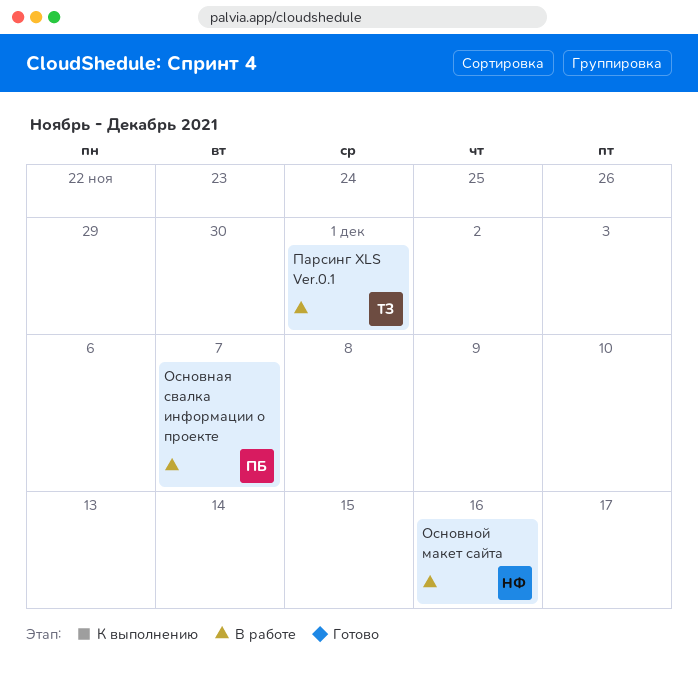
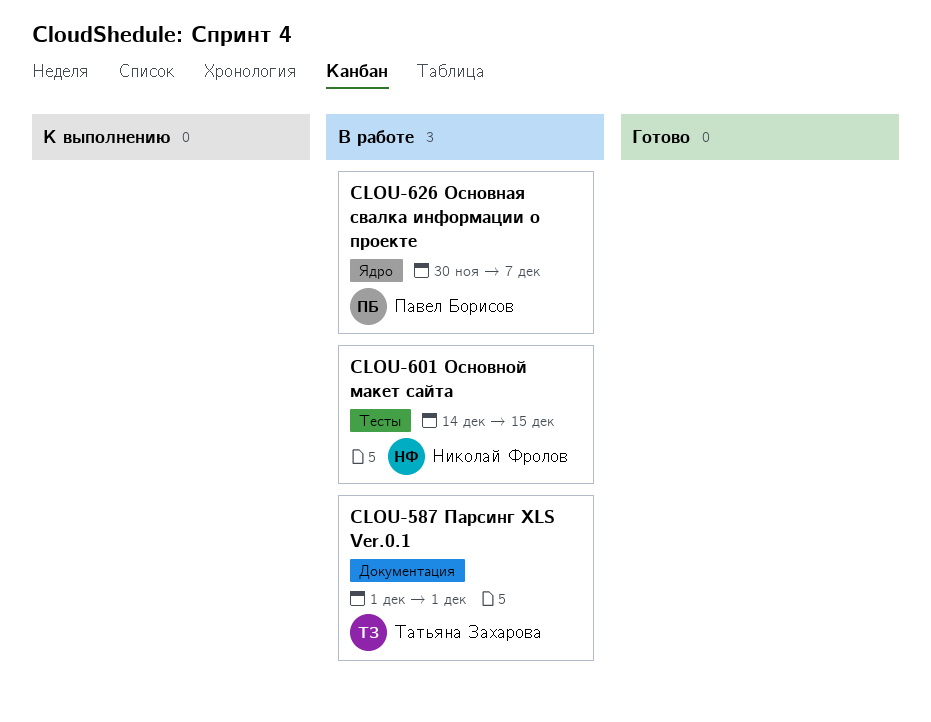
Основной макет сайта, due: Dec 16 -> Dec 15

